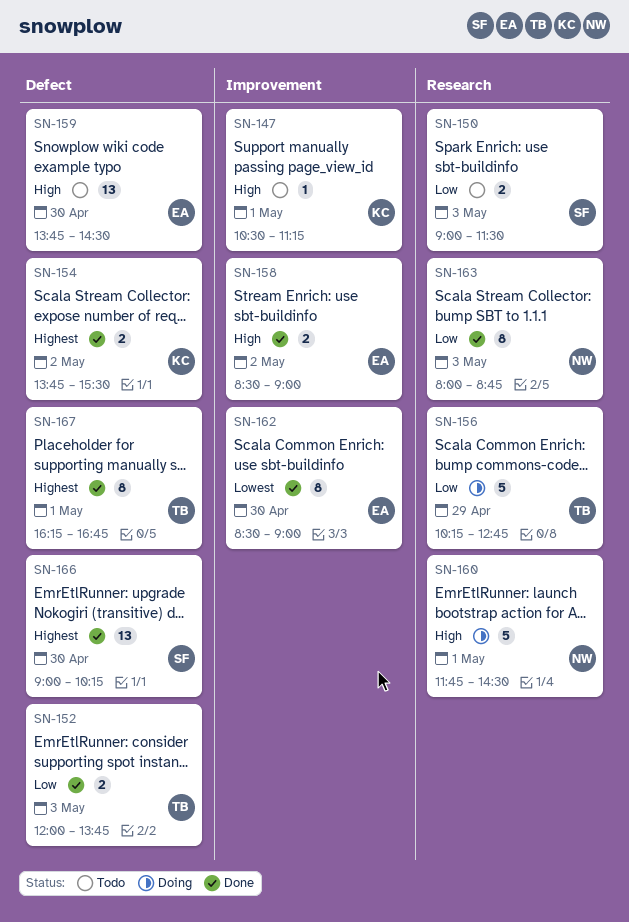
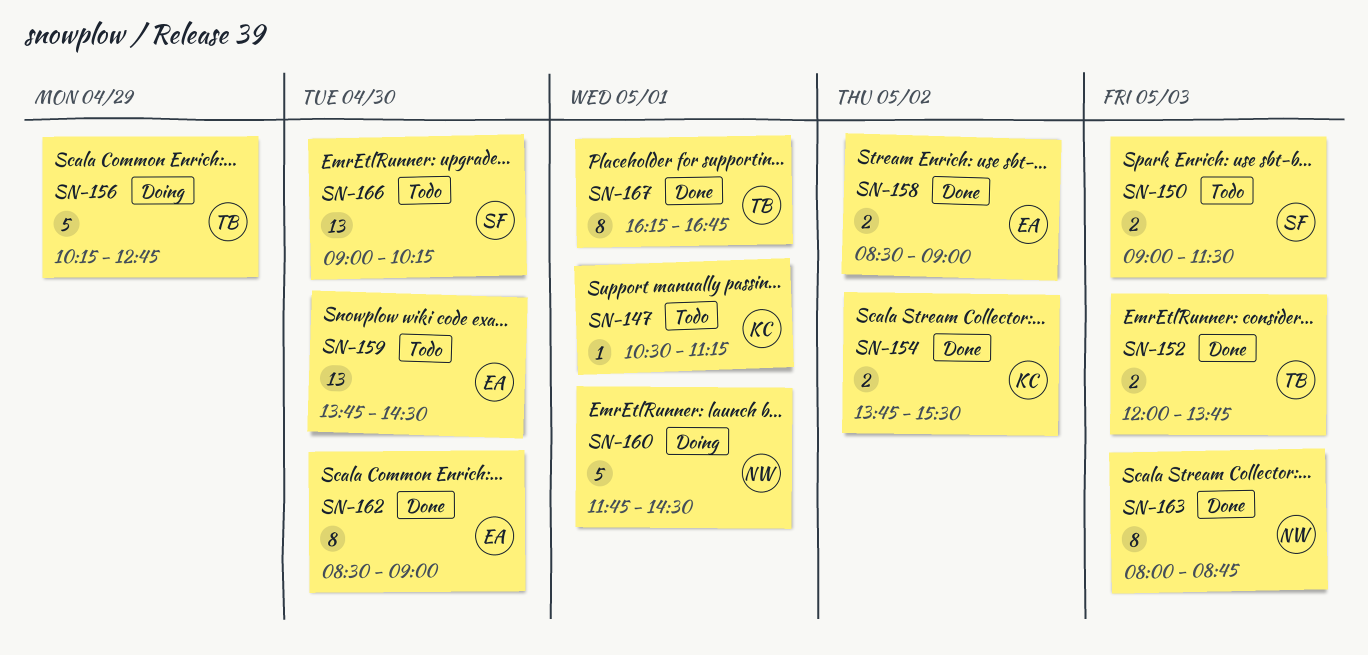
SN-166, status: Done -> Todo

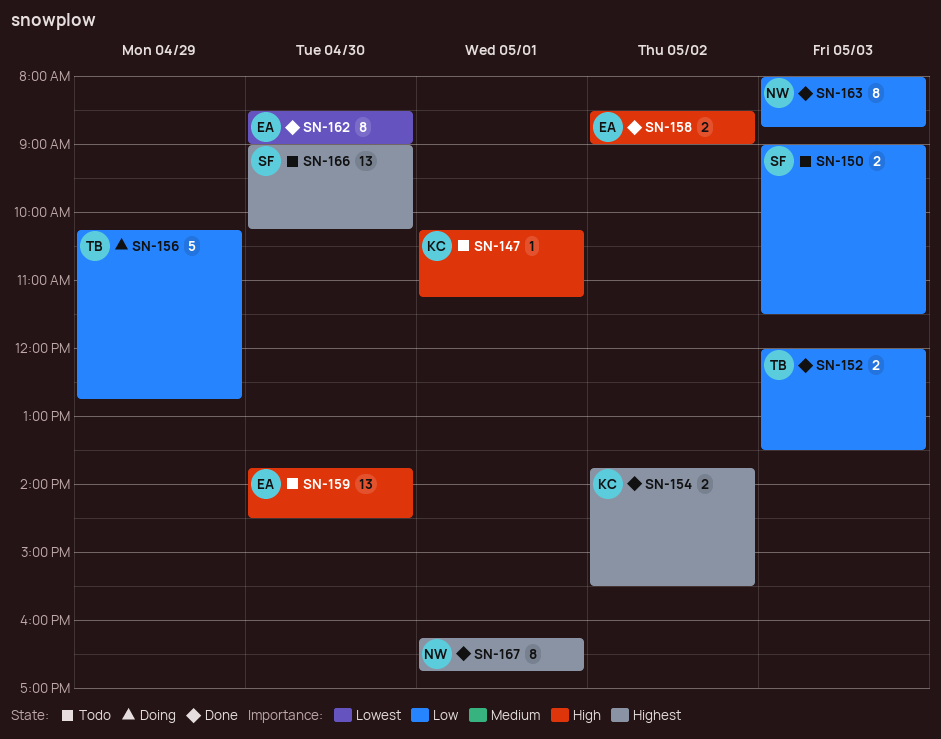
SN-147, begins: 10:30 -> 10:15
SN-152, ends: 13:45 -> 13:30
SN-160: present -> none
SN-167, owner: TB -> NW

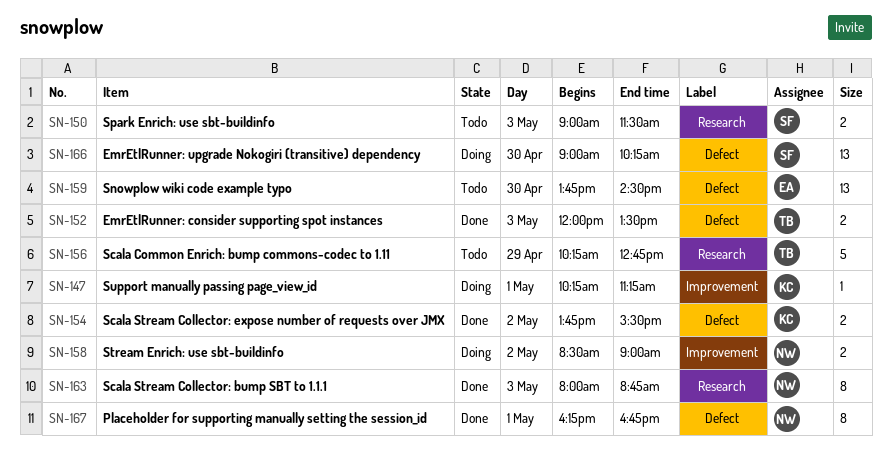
SN-147, status: Todo -> Doing
SN-156, status: Doing -> Todo
SN-158, status: Done -> Doing
SN-158, owner: EA -> NW
SN-162: present -> none
SN-166, status: Todo -> Doing

